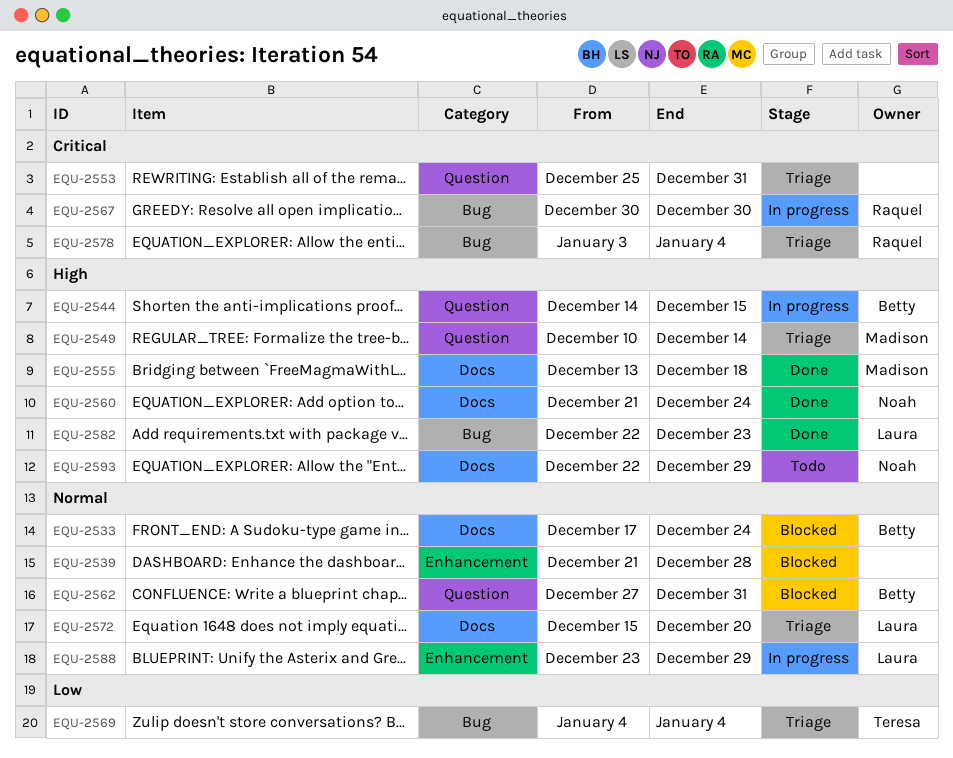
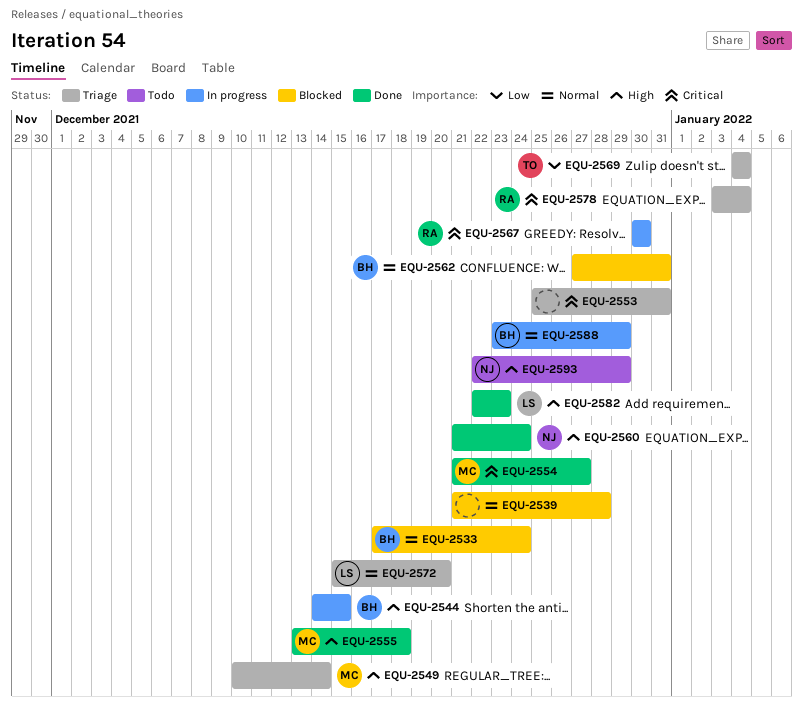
EQU-2554: none -> present
EQU-2588, owner: Laura -> Betty

